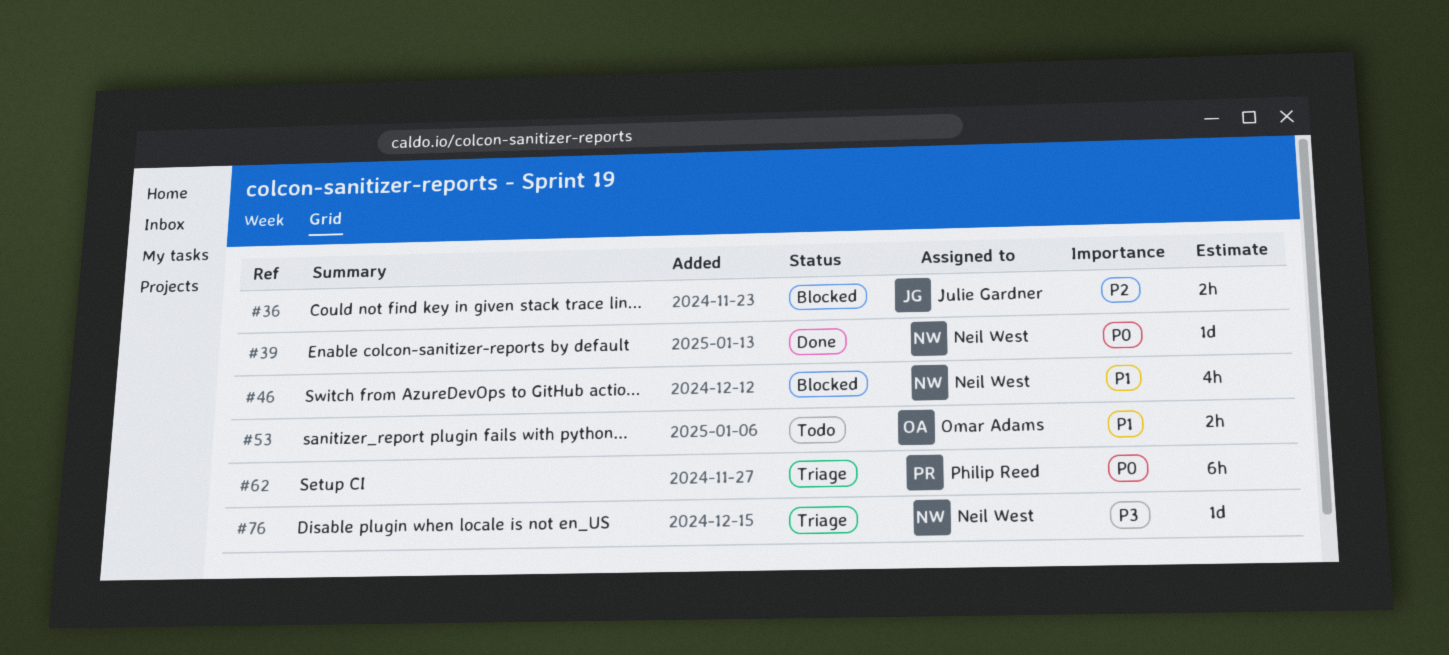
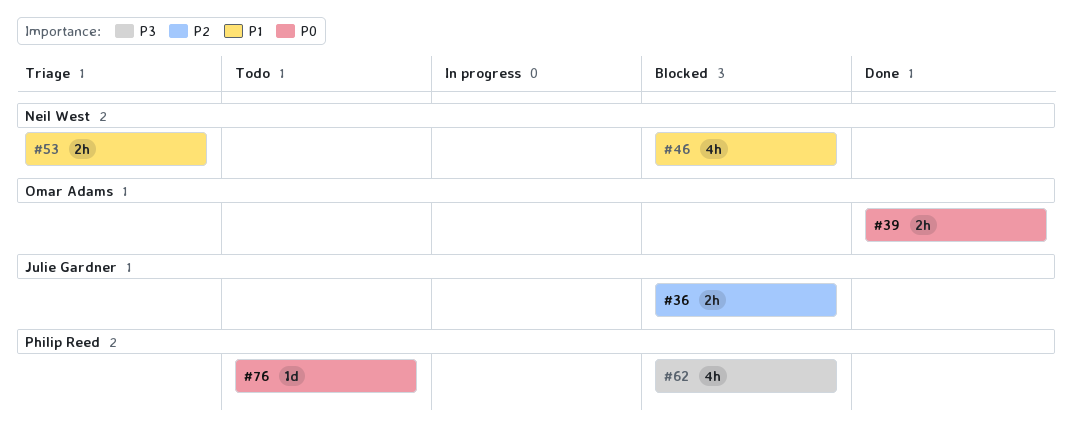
#39, owner: Neil West -> Omar Adams
#39, estimate: 1d -> 2h
#53, status: Todo -> Triage
#53, owner: Omar Adams -> Neil West
#62, status: Triage -> Blocked
#62, priority: P0 -> P3
#62, estimate: 6h -> 4h
#76, status: Triage -> Todo
#76, owner: Neil West -> Philip Reed
#76, priority: P3 -> P0

